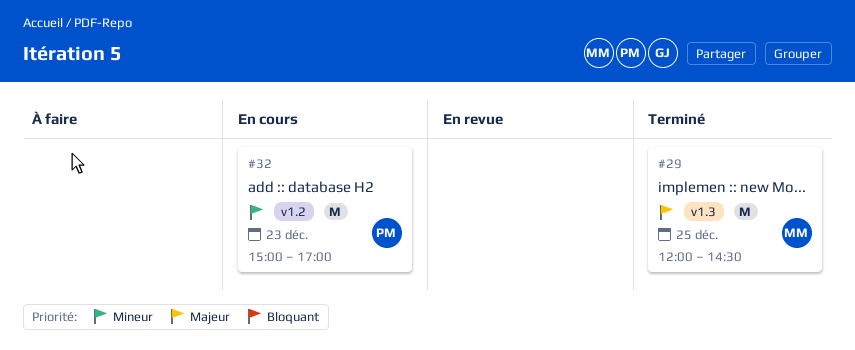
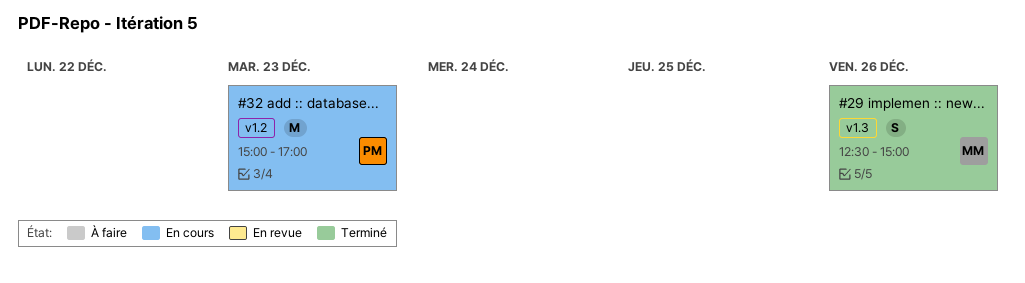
#29, estimate: M -> S
#29, day: Dec 25 -> Dec 26
#29, begins: 12:00 -> 12:30
#29, ends: 14:30 -> 15:00

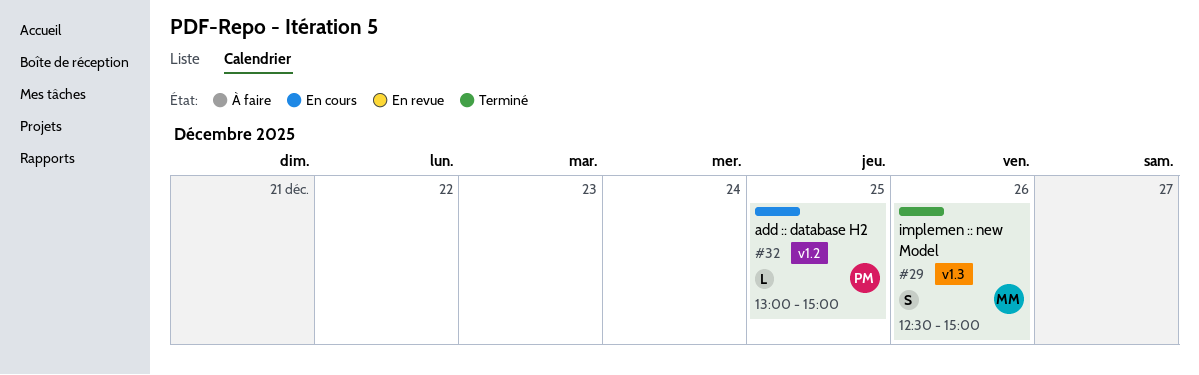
#32, estimate: M -> L
#32, day: Dec 23 -> Dec 25
#32, begins: 15:00 -> 13:00
#32, ends: 17:00 -> 15:00

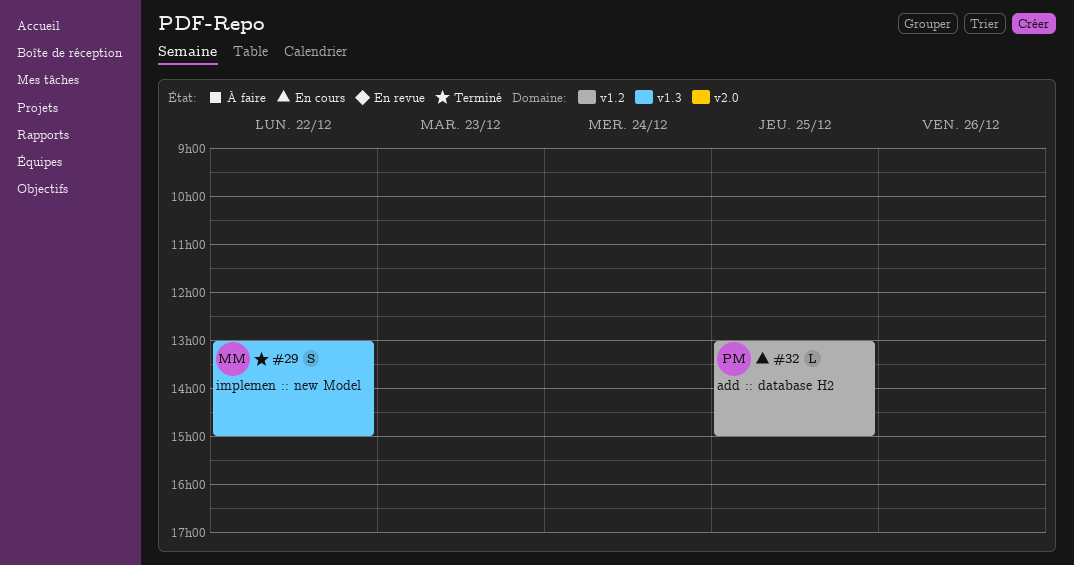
#29, day: Dec 26 -> Dec 22
#29, begins: 12:30 -> 13:00

